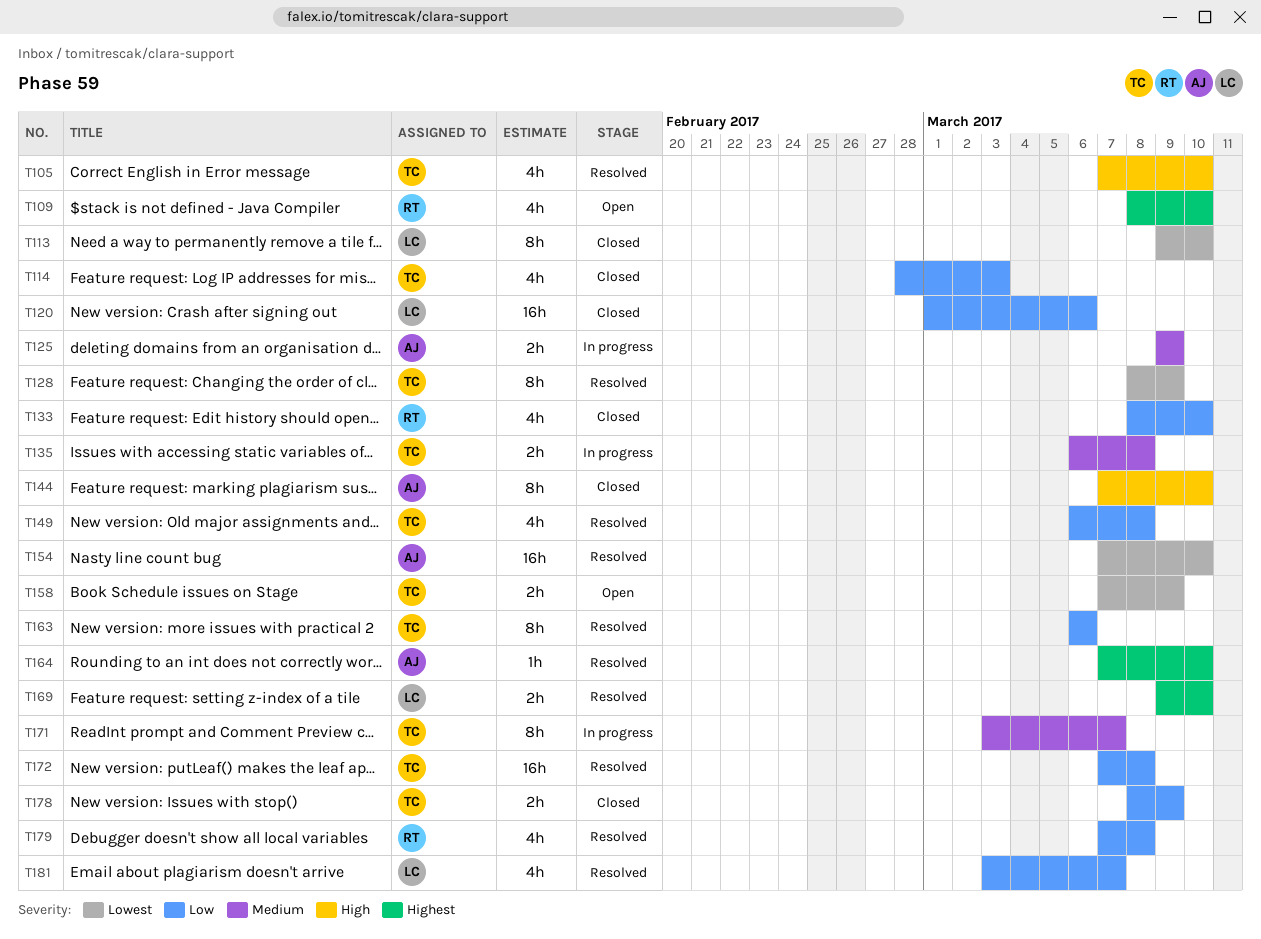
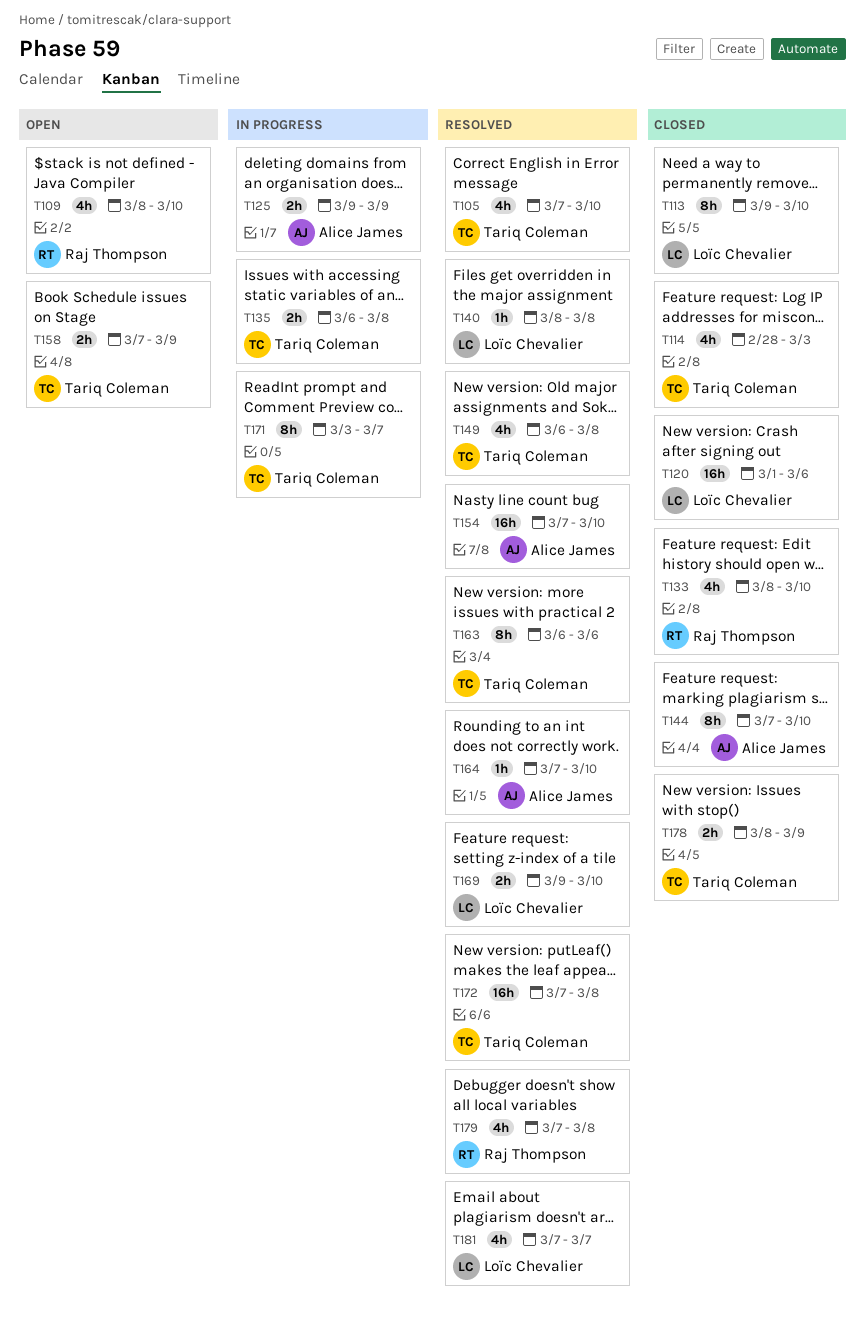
T128: present -> none
T140: none -> present
T181, start: Mar 3 -> Mar 7

